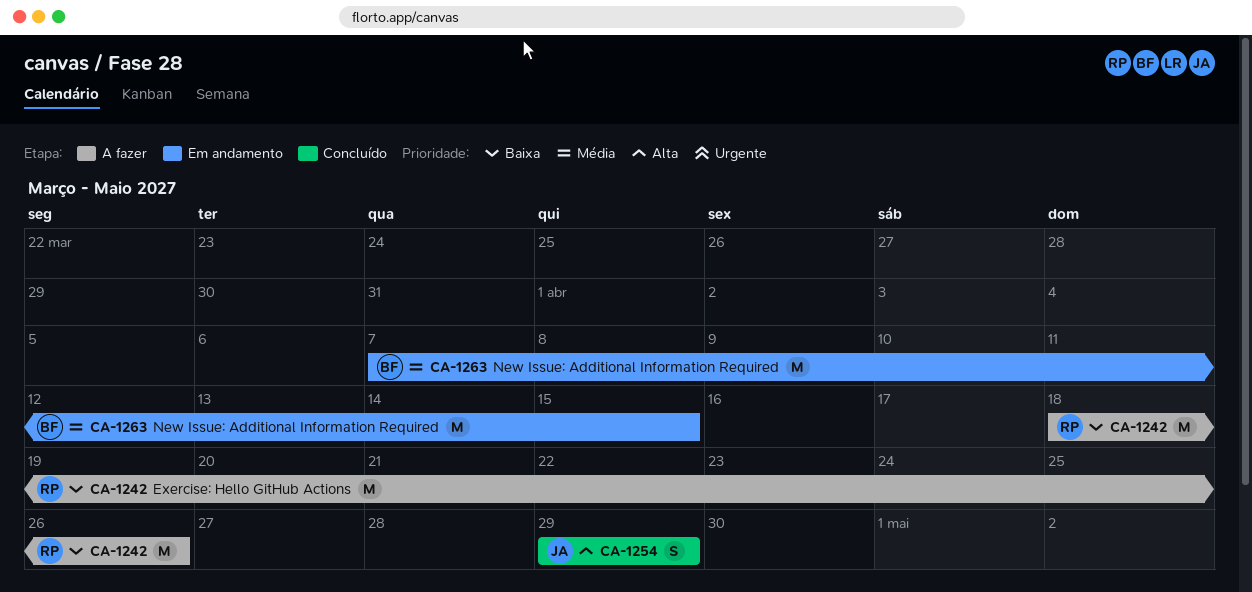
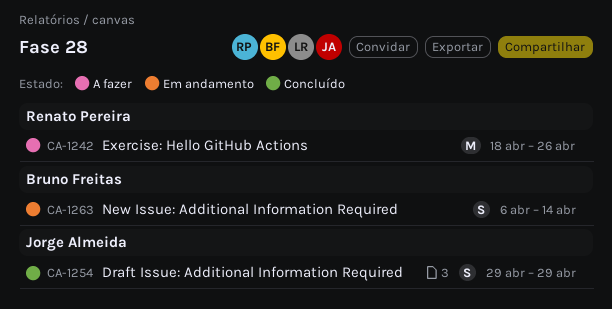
CA-1263, estimate: M -> S
CA-1263, start: Apr 7 -> Apr 6
CA-1263, due: Apr 15 -> Apr 14

